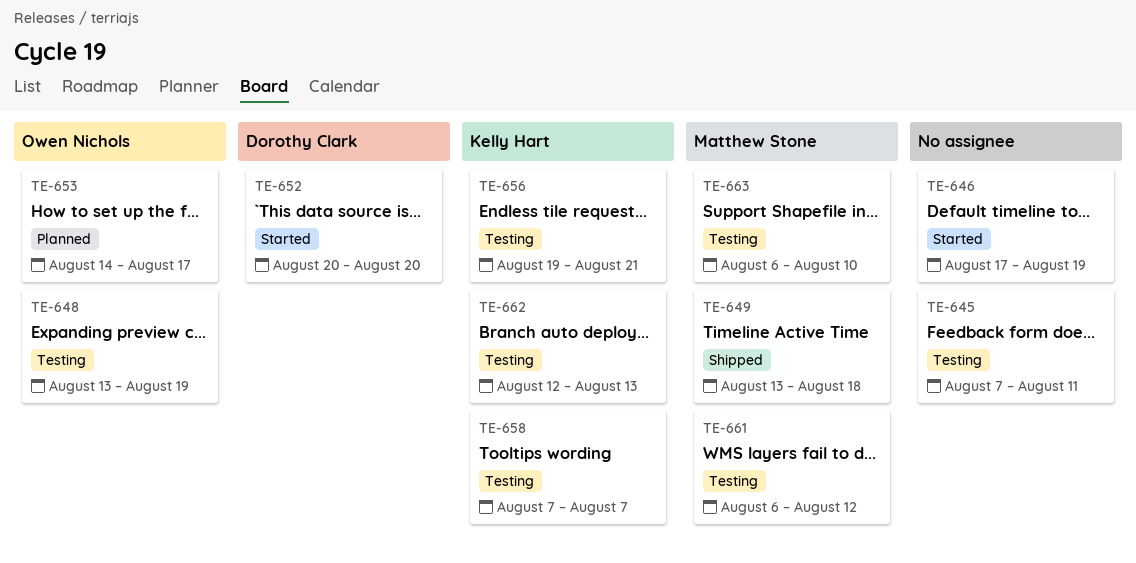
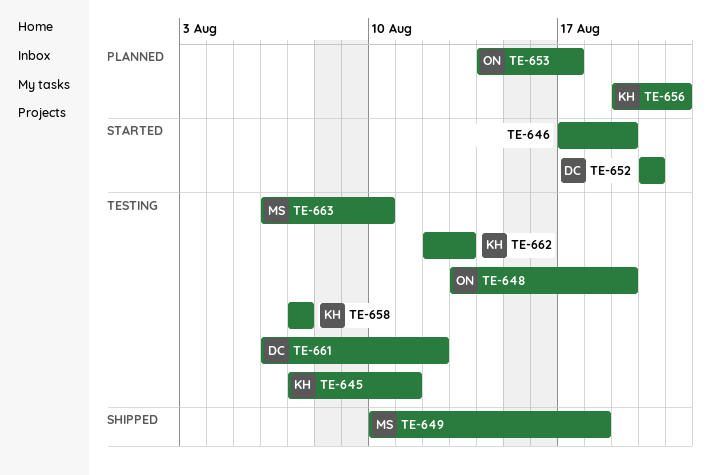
TE-645, owner: none -> Kelly Hart
TE-649, start: Aug 13 -> Aug 10
TE-656, status: Testing -> Planned
TE-661, owner: Matthew Stone -> Dorothy Clark

